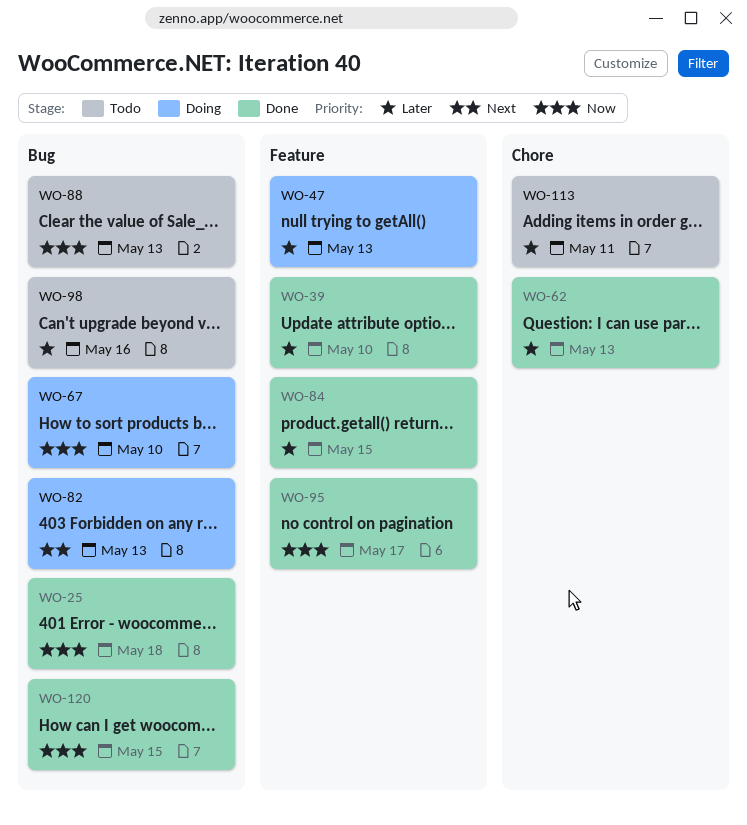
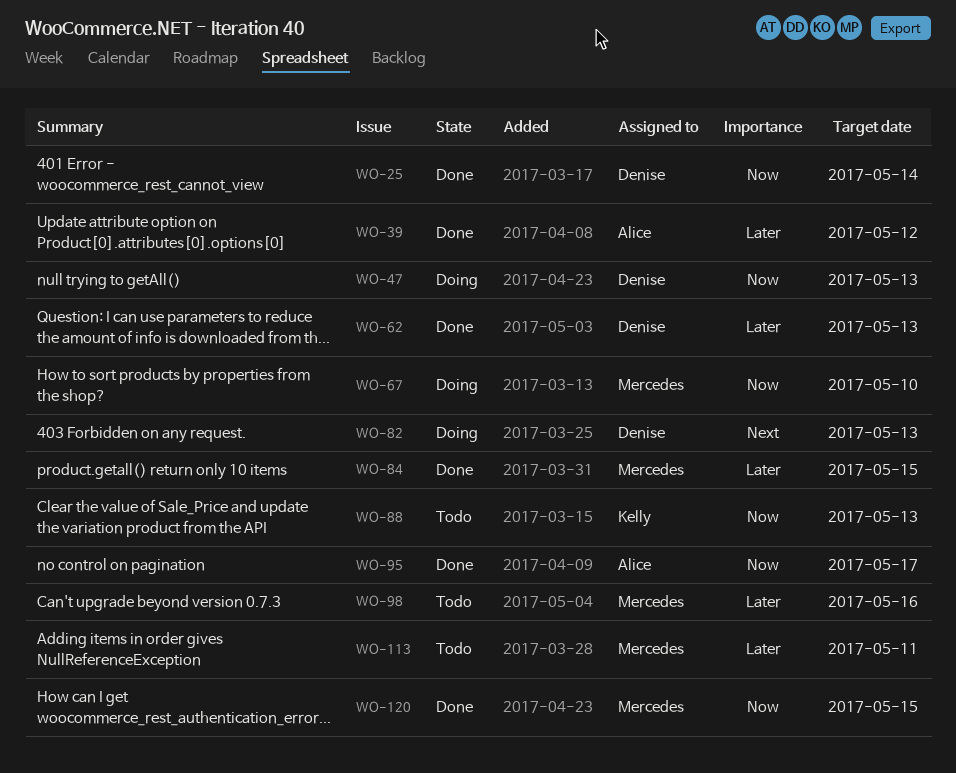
WO-25, due: May 18 -> May 14
WO-39, due: May 10 -> May 12
WO-47, priority: Later -> Now

